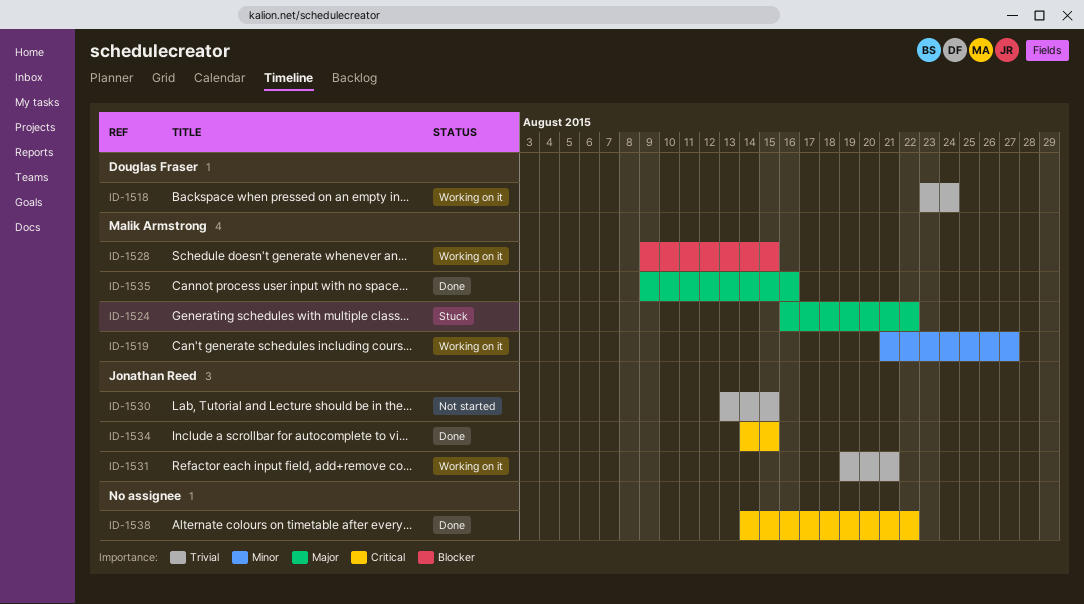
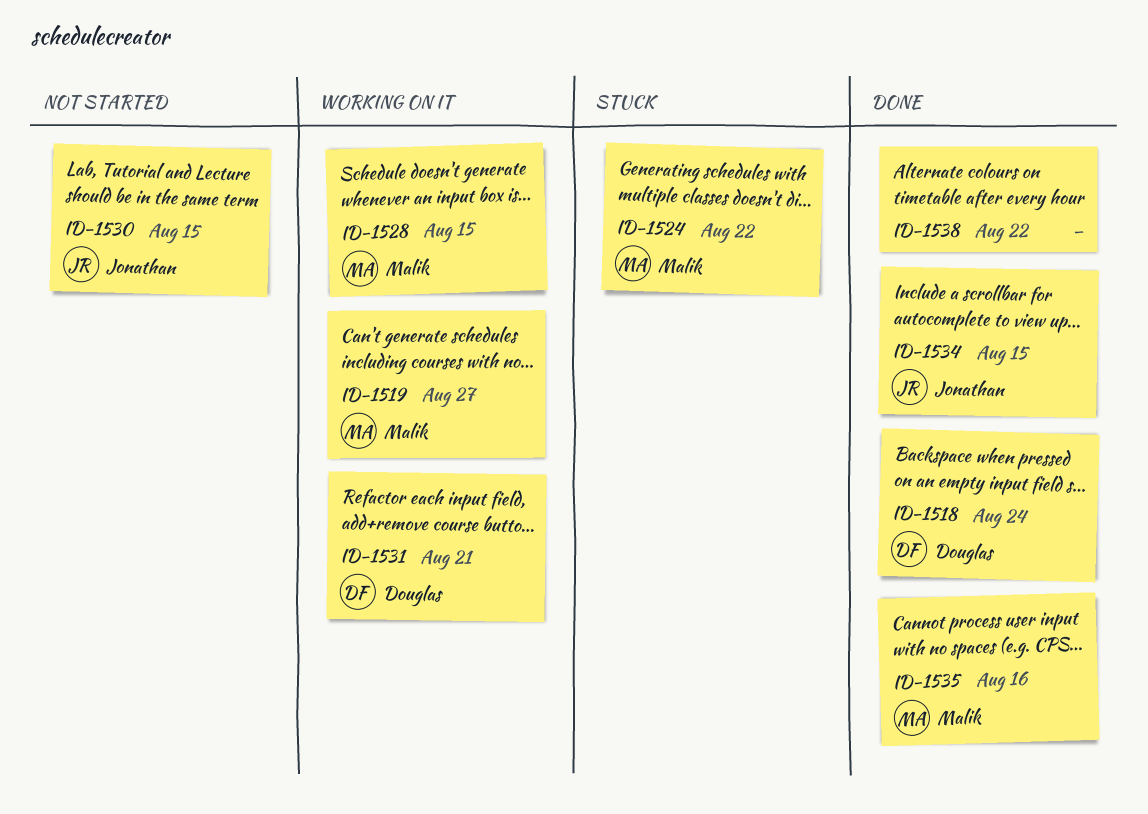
ID-1518, status: Working on it -> Done
ID-1531, owner: Jonathan Reed -> Douglas Fraser

